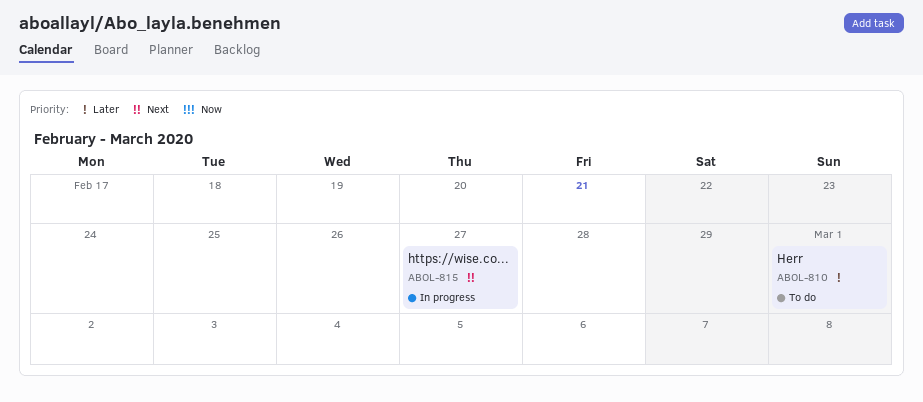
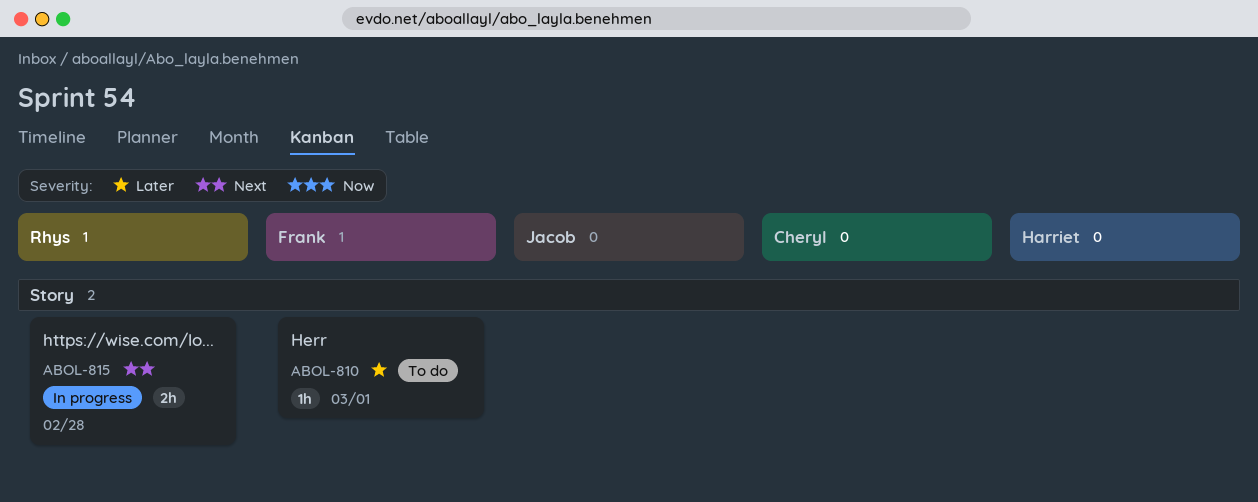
ABOL-815, due: Feb 27 -> Feb 28

